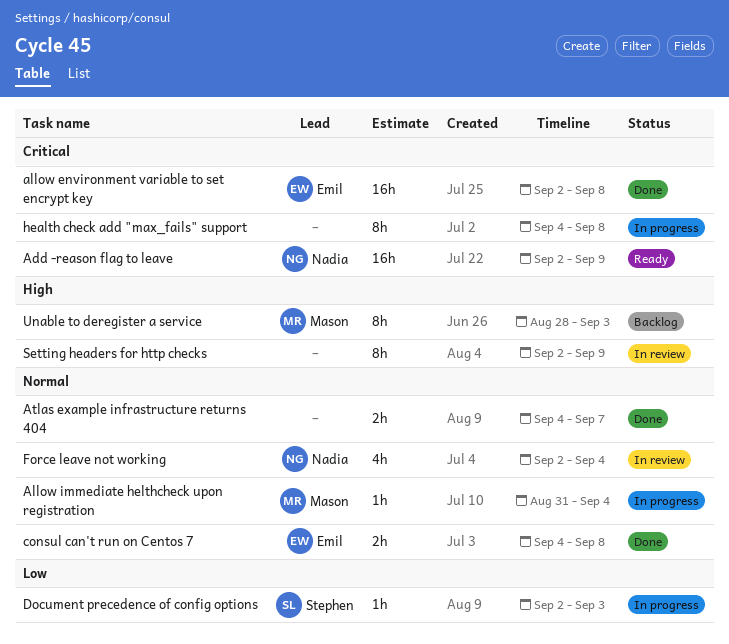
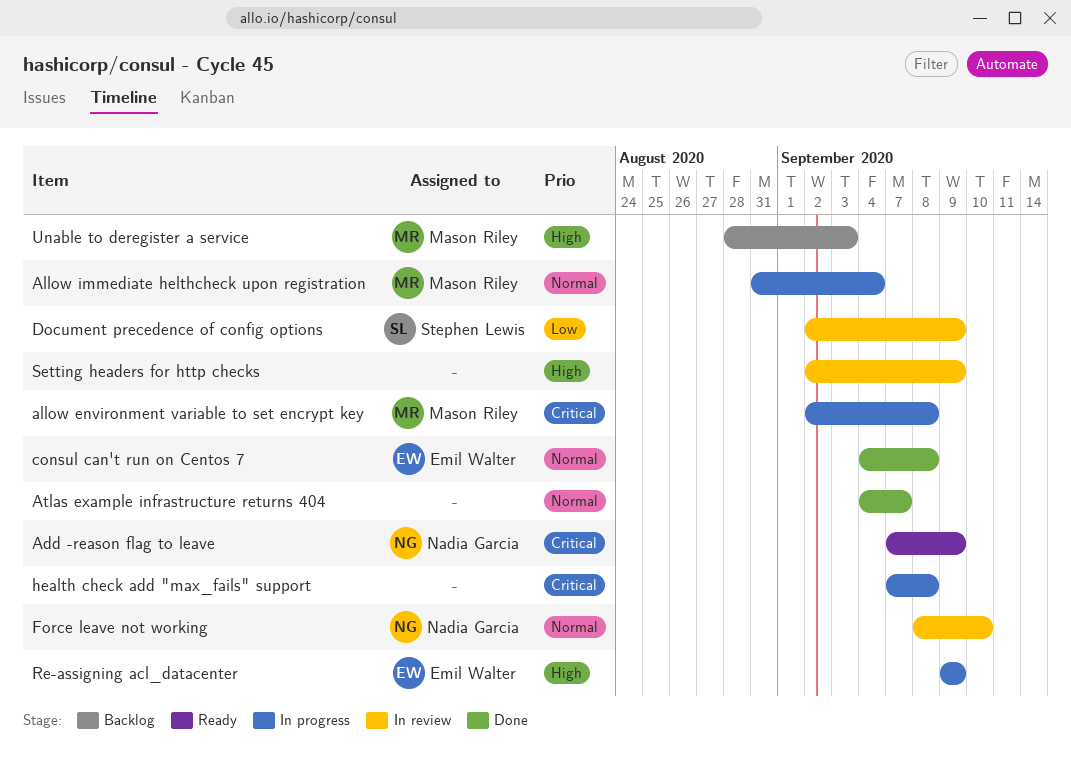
Add -reason flag to leave, start: Sep 2 -> Sep 7
allow environment variable to set encrypt key, status: Done -> In progress
allow environment variable to set encrypt key, owner: Emil Walter -> Mason Riley
Document precedence of config options, status: In progress -> In review
Document precedence of config options, due: Sep 3 -> Sep 9
Force leave not working, start: Sep 2 -> Sep 8
Force leave not working, due: Sep 4 -> Sep 10
health check add "max_fails" support, start: Sep 4 -> Sep 7
Re-assigning acl_datacenter: none -> present

